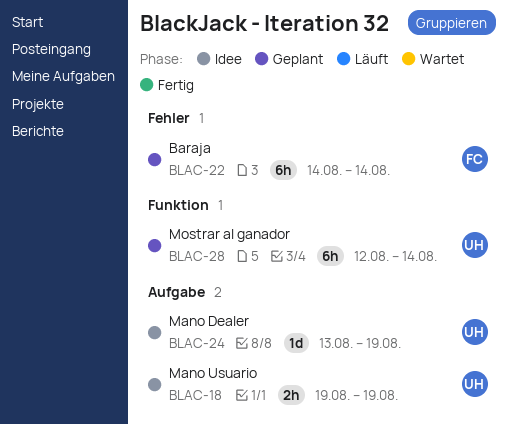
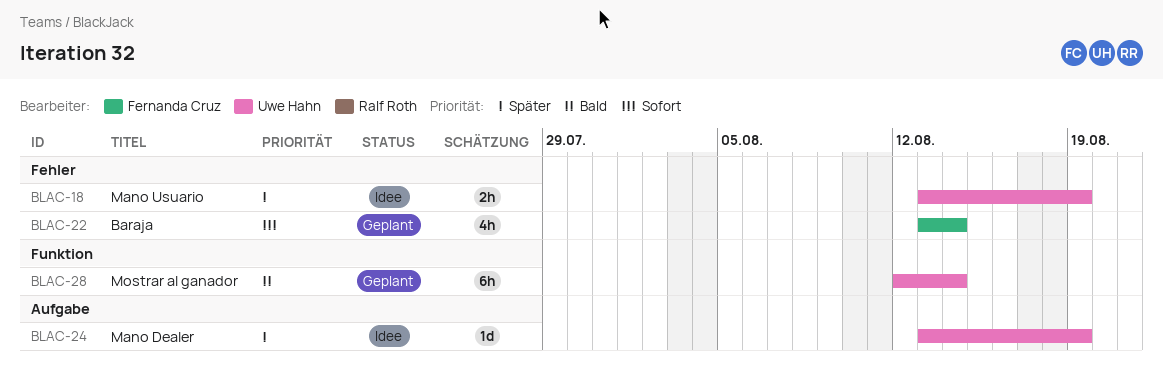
BLAC-18, label: Aufgabe -> Fehler
BLAC-18, start: Aug 19 -> Aug 13
BLAC-22, estimate: 6h -> 4h
BLAC-22, start: Aug 14 -> Aug 13

